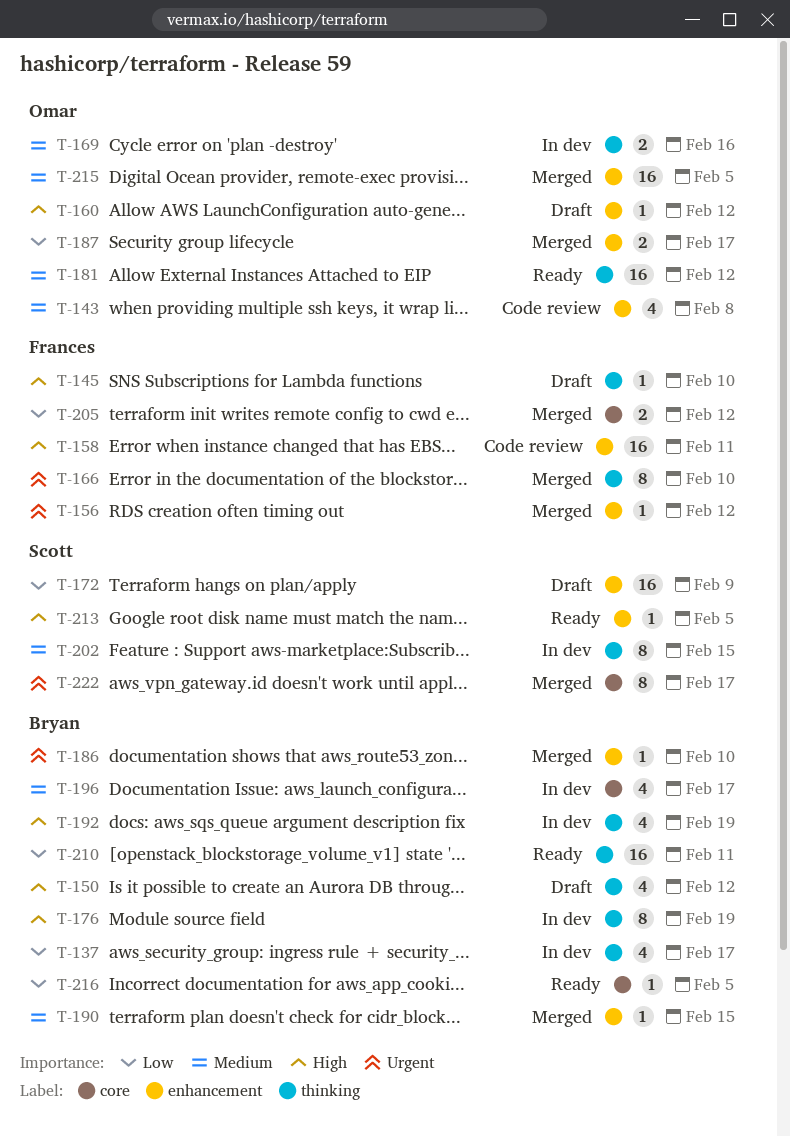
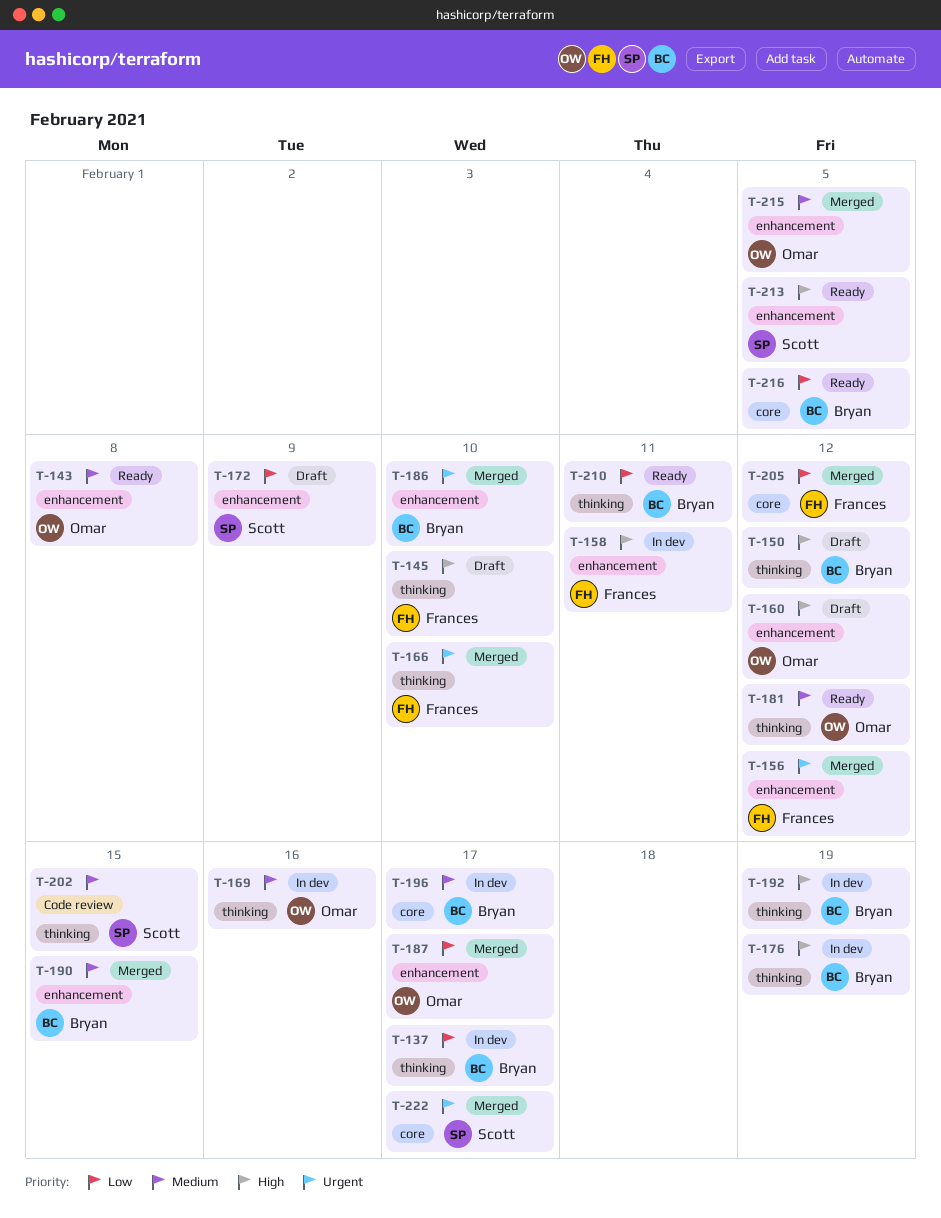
T-143, status: Code review -> Ready
T-158, status: Code review -> In dev
T-202, status: In dev -> Code review

